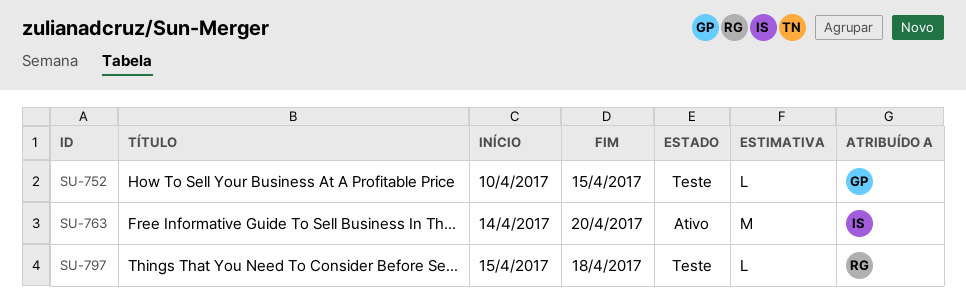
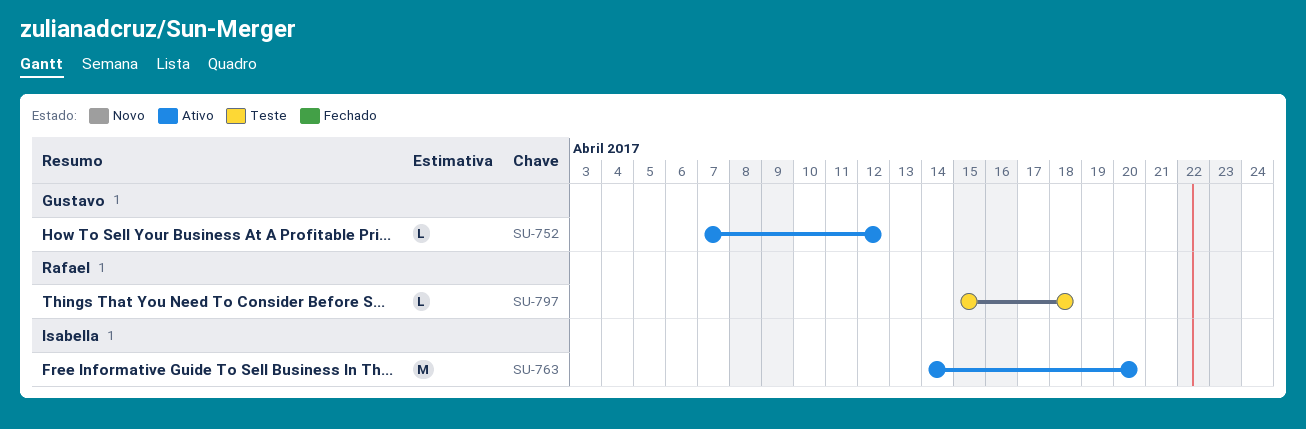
SU-752, status: Teste -> Ativo
SU-752, start: Apr 10 -> Apr 7
SU-752, due: Apr 15 -> Apr 12

